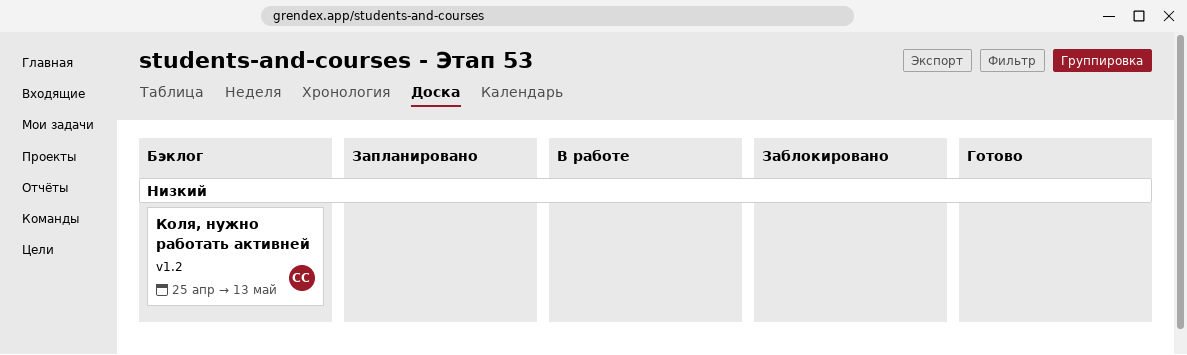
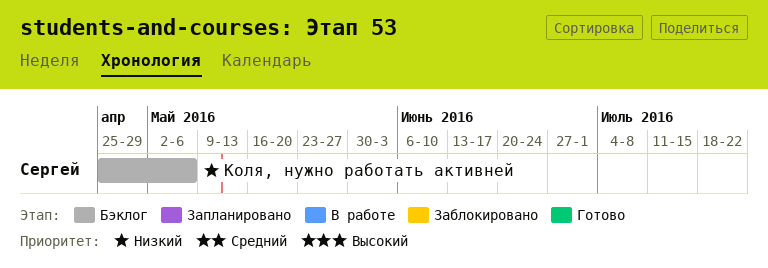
Коля, нужно работать активней, due: May 13 -> May 6

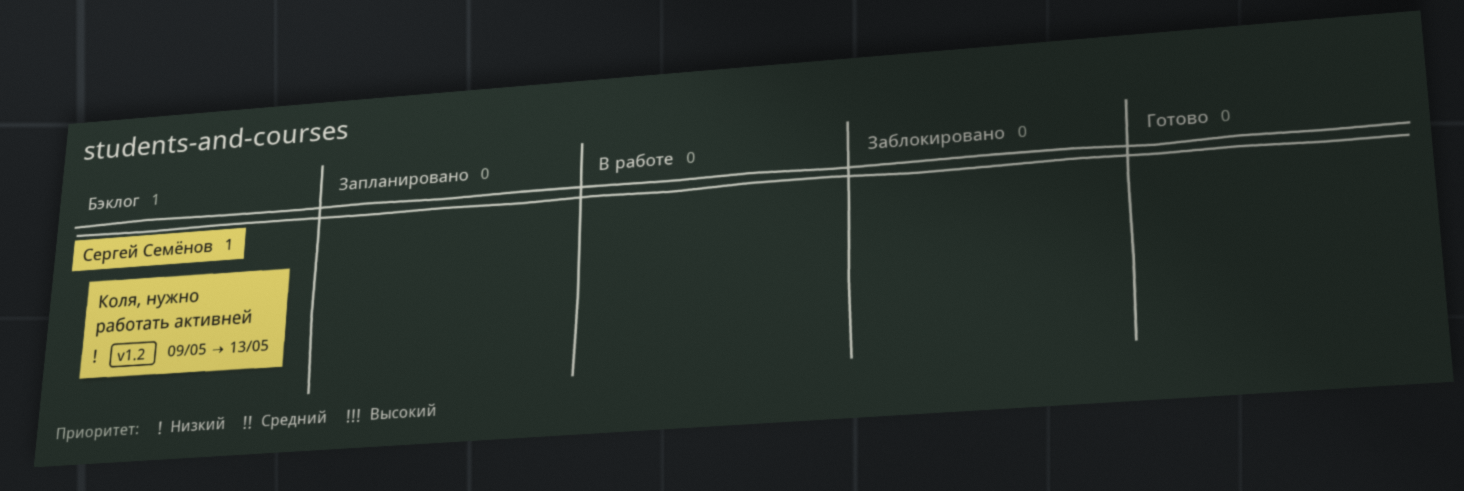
Коля, нужно работать активней, start: Apr 25 -> May 9
Коля, нужно работать активней, due: May 6 -> May 13

